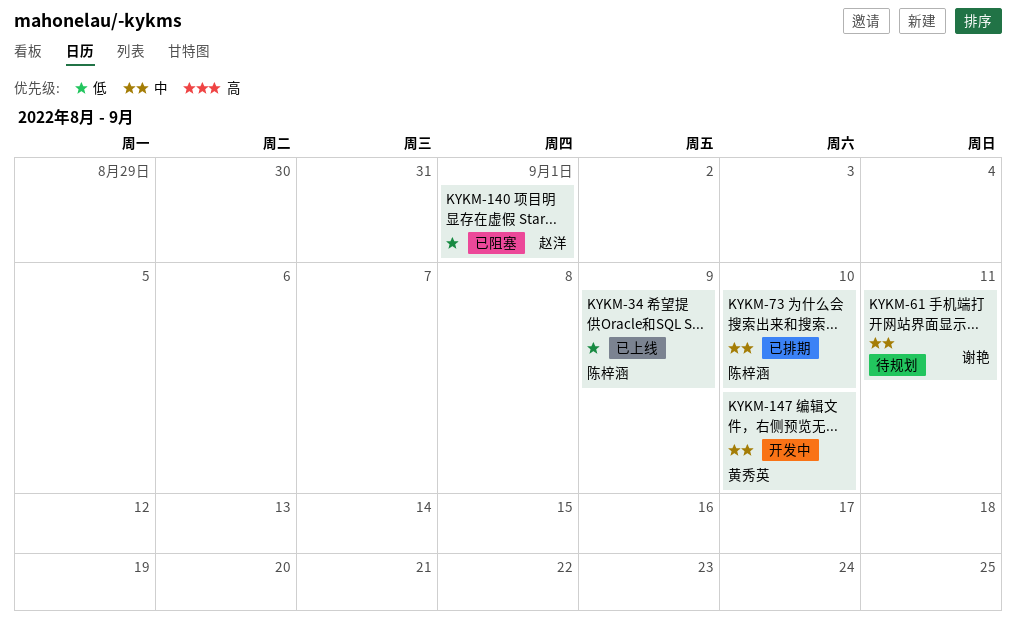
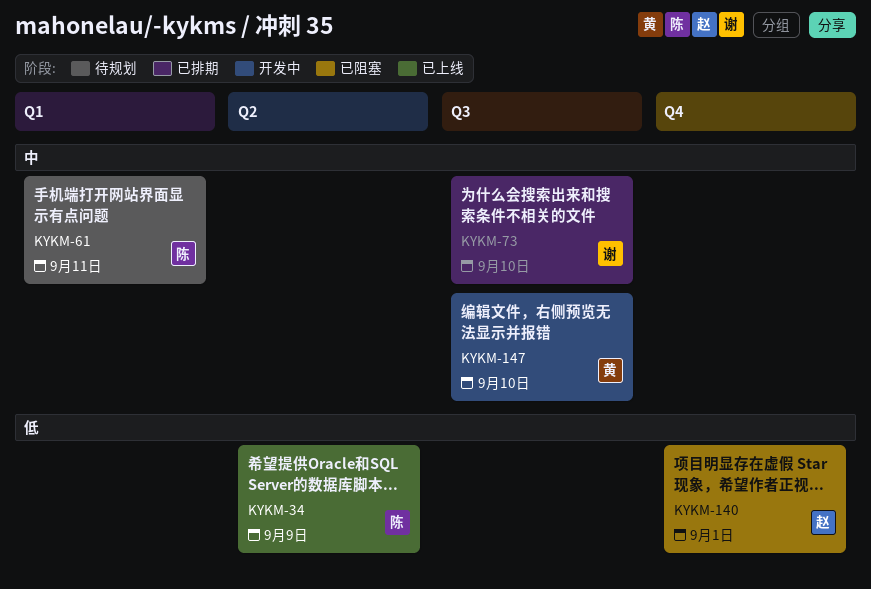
KYKM-61, owner: 谢艳 -> 陈梓涵
KYKM-73, owner: 陈梓涵 -> 谢艳

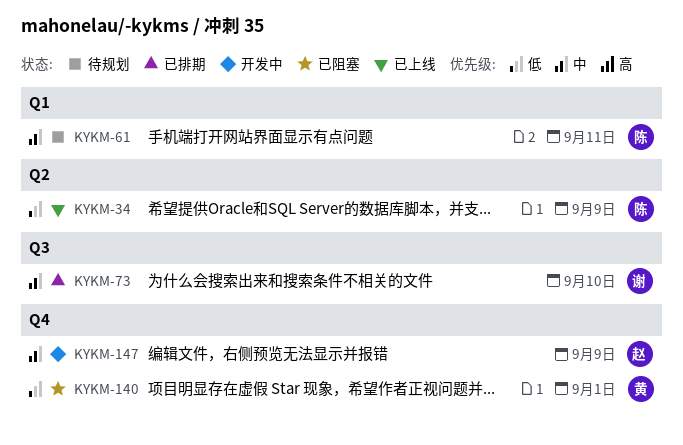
KYKM-140, owner: 赵 -> 黄
KYKM-147, owner: 黄 -> 赵
KYKM-147, label: Q3 -> Q4
KYKM-147, due: Sep 10 -> Sep 9

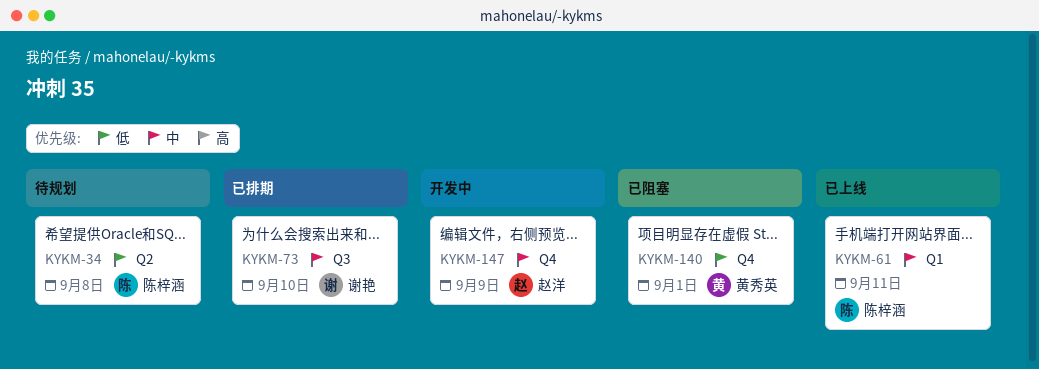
KYKM-34, status: 已上线 -> 待规划
KYKM-34, due: Sep 9 -> Sep 8
KYKM-61, status: 待规划 -> 已上线

